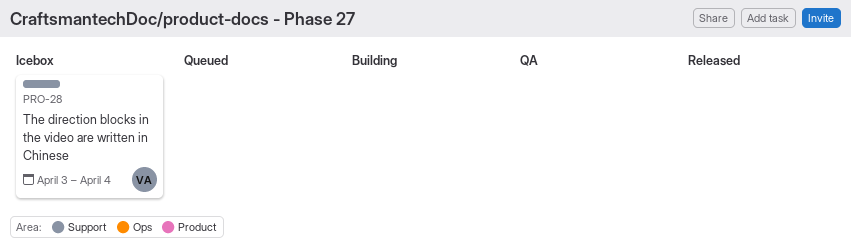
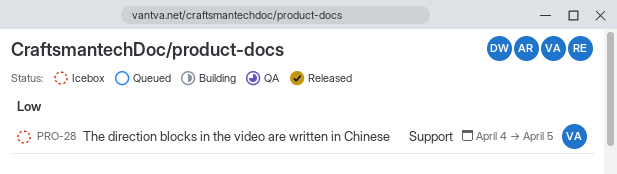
PRO-28, start: Apr 3 -> Apr 4
PRO-28, due: Apr 4 -> Apr 5

